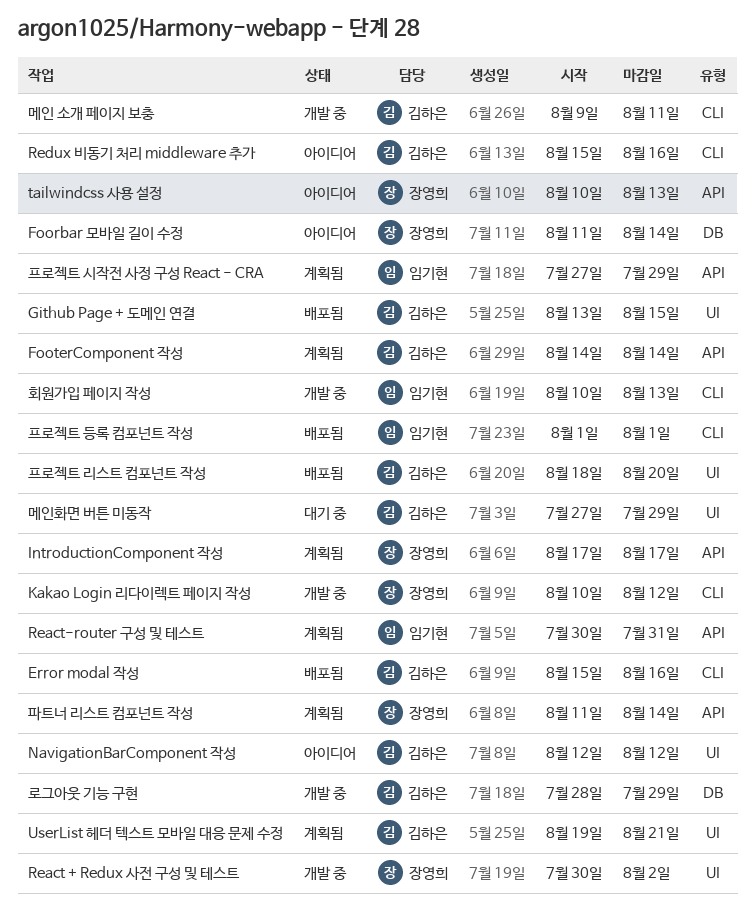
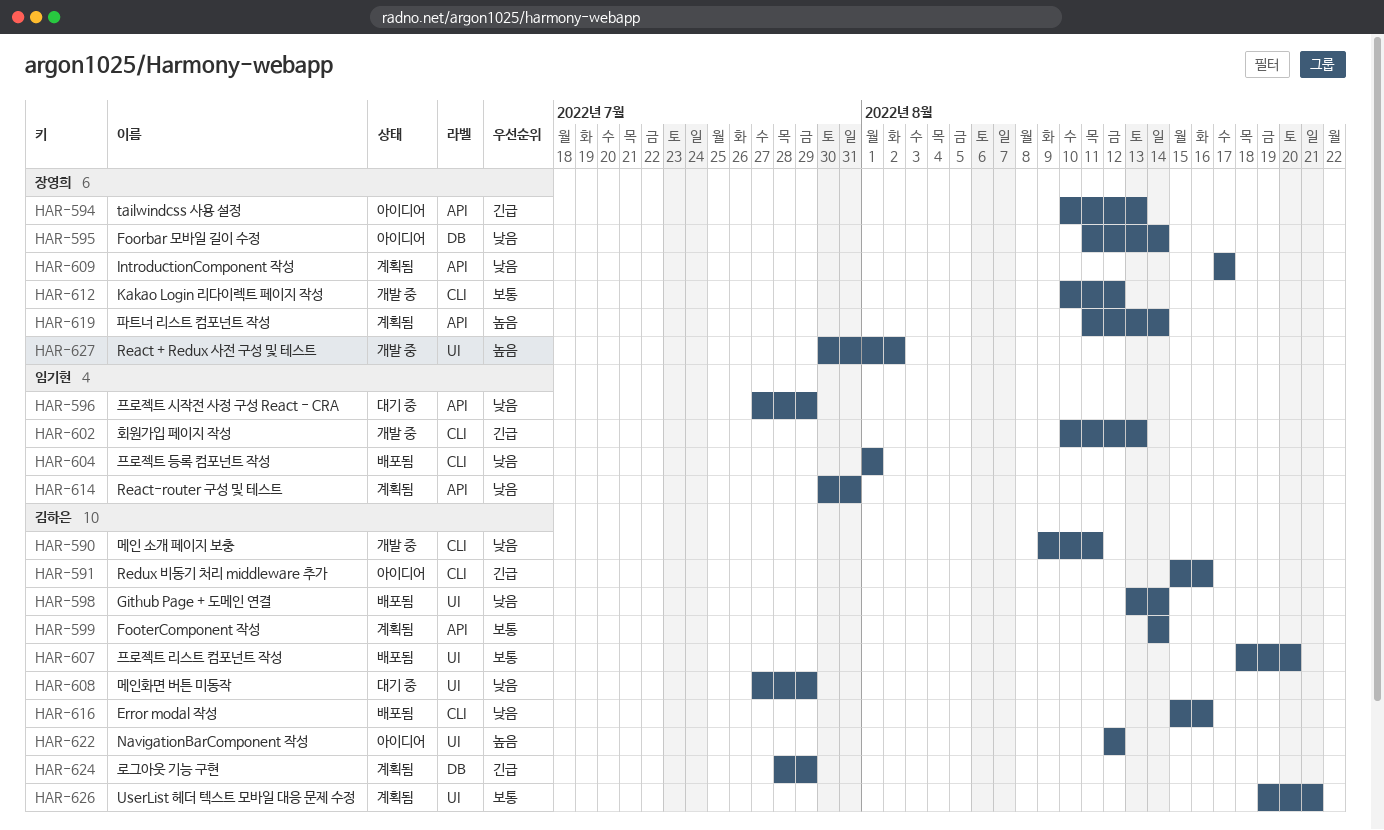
Github Page + 도메인 연결, due: Aug 15 -> Aug 14
로그아웃 기능 구현, status: 개발 중 -> 계획됨
프로젝트 시작전 사정 구성 React - CRA, status: 계획됨 -> 대기 중

